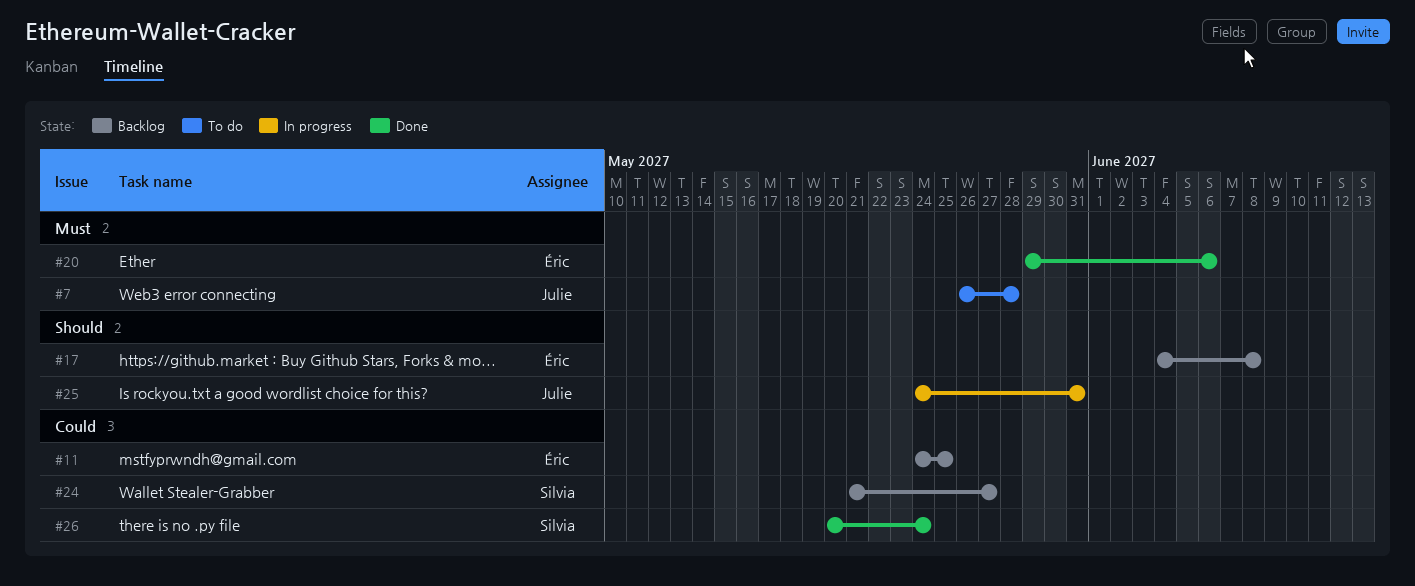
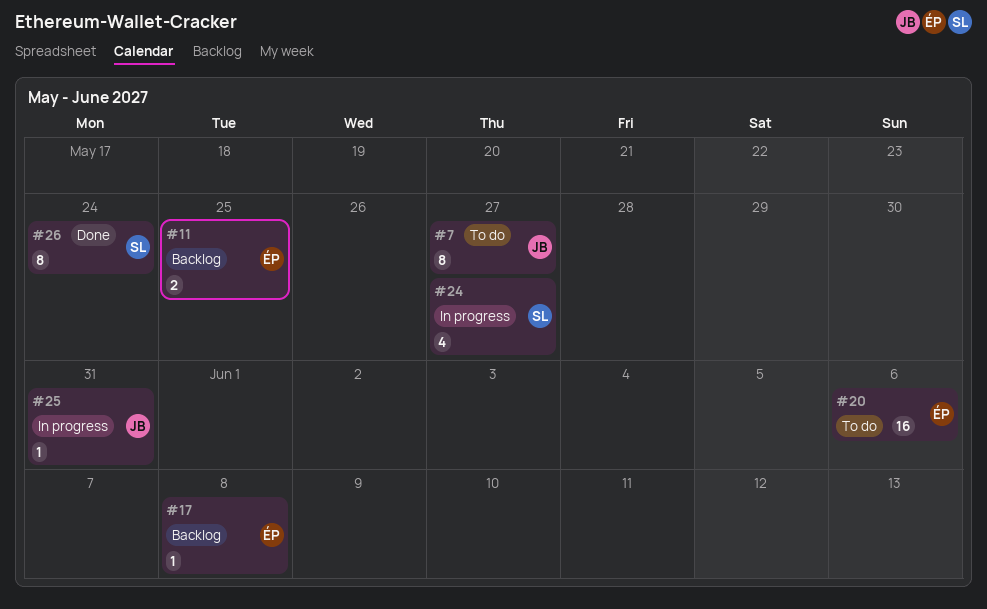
#7, due: May 28 -> May 27
#20, status: Done -> To do
#24, status: Backlog -> In progress

